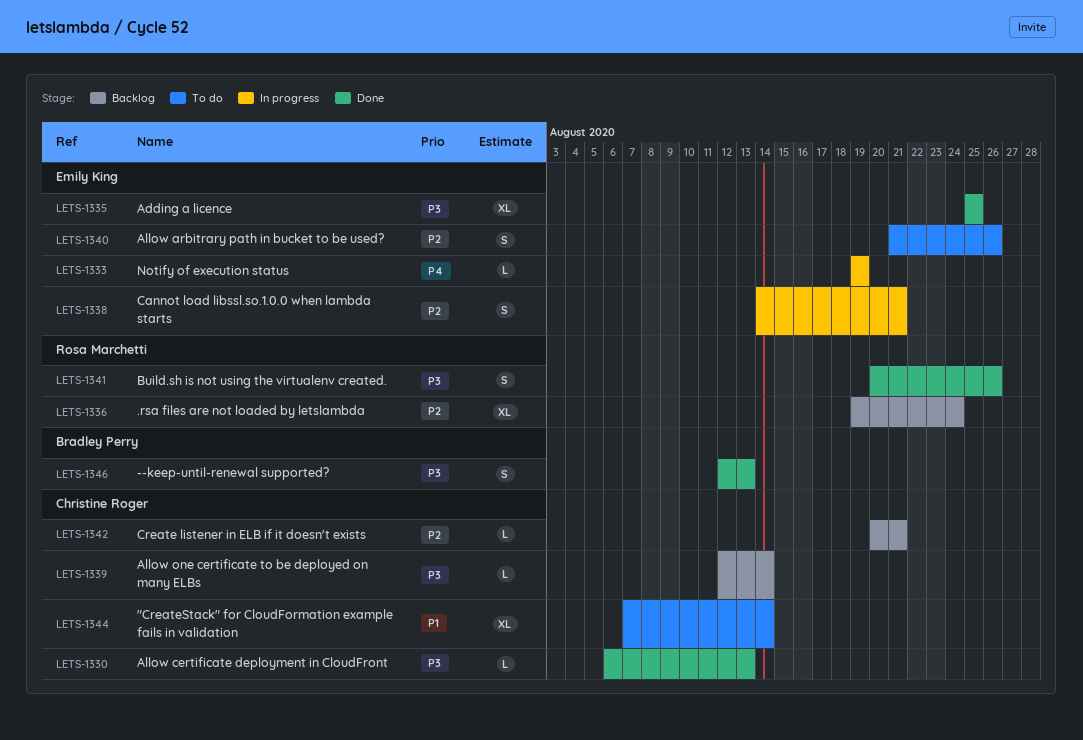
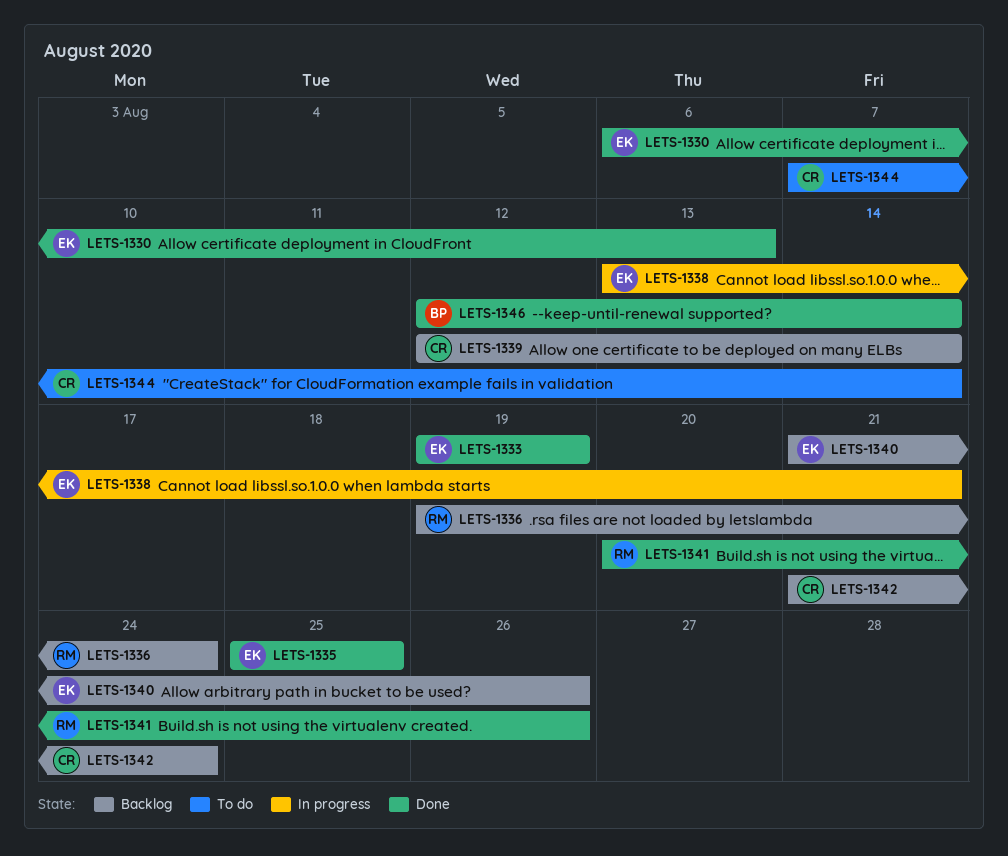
LETS-1330, owner: Christine Roger -> Emily King
LETS-1333, status: In progress -> Done
LETS-1338, start: Aug 14 -> Aug 13
LETS-1340, status: To do -> Backlog
LETS-1342, start: Aug 20 -> Aug 21
LETS-1342, due: Aug 21 -> Aug 24
LETS-1346, due: Aug 13 -> Aug 14

